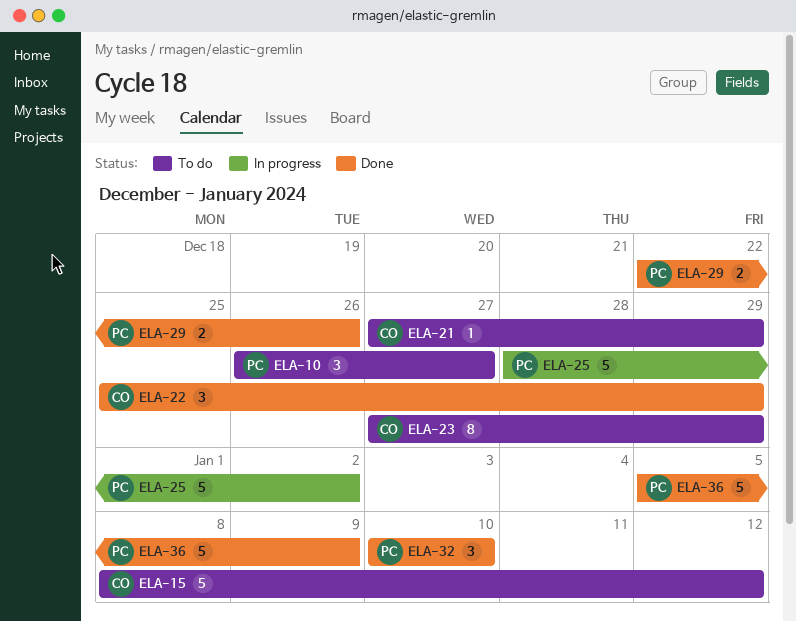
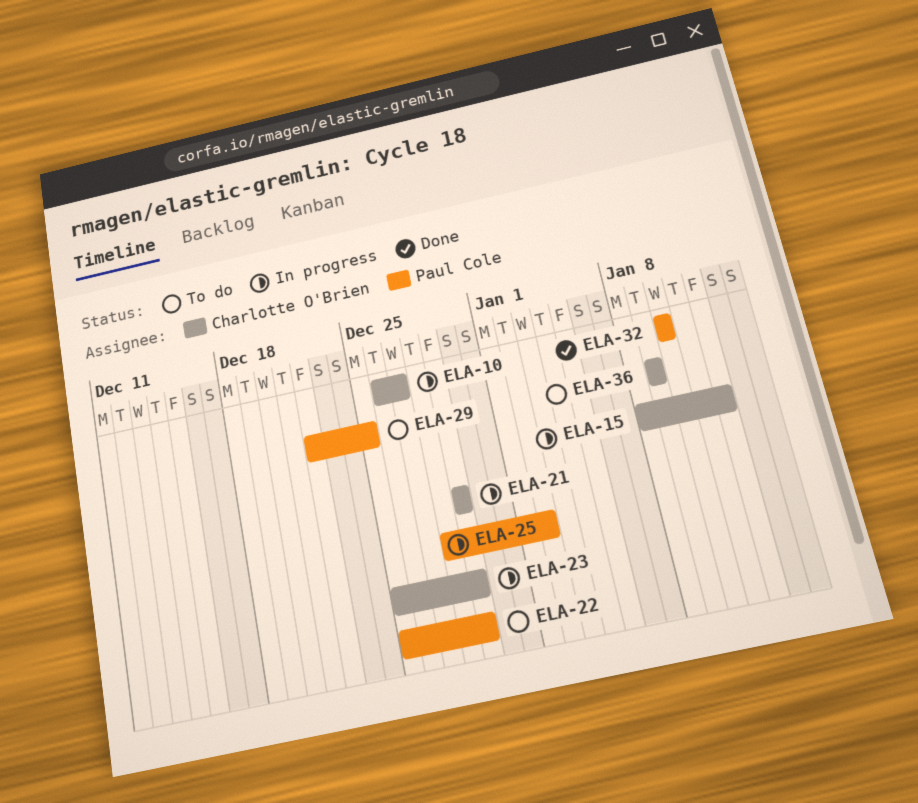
ELA-10, status: To do -> In progress
ELA-10, owner: Paul Cole -> Charlotte O'Brien
ELA-15, status: To do -> In progress
ELA-21, status: To do -> In progress
ELA-21, start: Dec 27 -> Dec 29
ELA-22, status: Done -> To do
ELA-22, owner: Charlotte O'Brien -> Paul Cole
ELA-23, status: To do -> In progress
ELA-23, start: Dec 27 -> Dec 25
ELA-29, status: Done -> To do
ELA-29, due: Dec 26 -> Dec 25
ELA-36, status: Done -> To do
ELA-36, owner: Paul Cole -> Charlotte O'Brien
ELA-36, start: Jan 5 -> Jan 9

